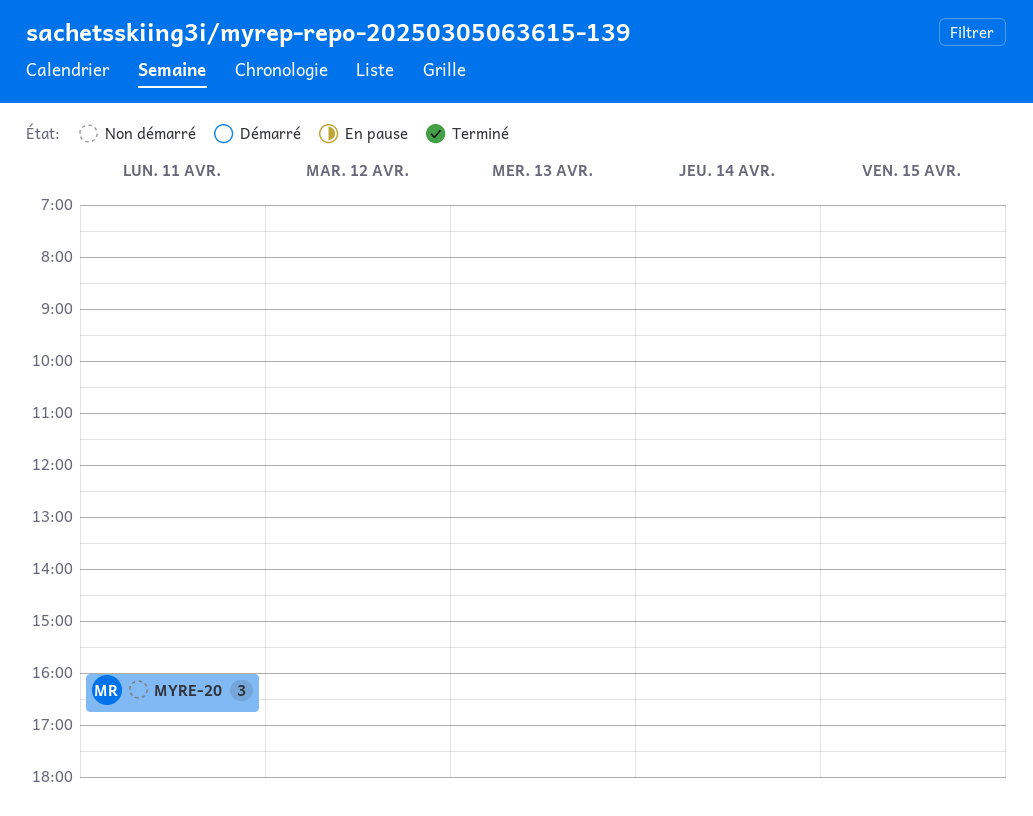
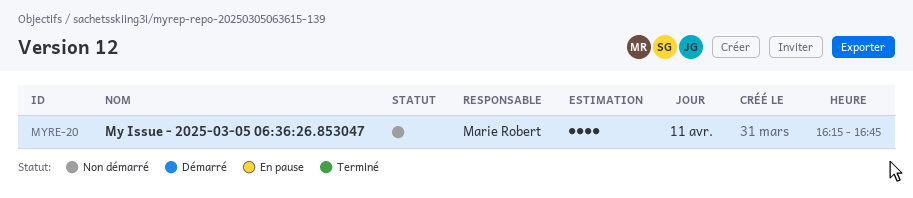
MYRE-20, estimate: 3 -> 4
MYRE-20, begins: 16:00 -> 16:15

